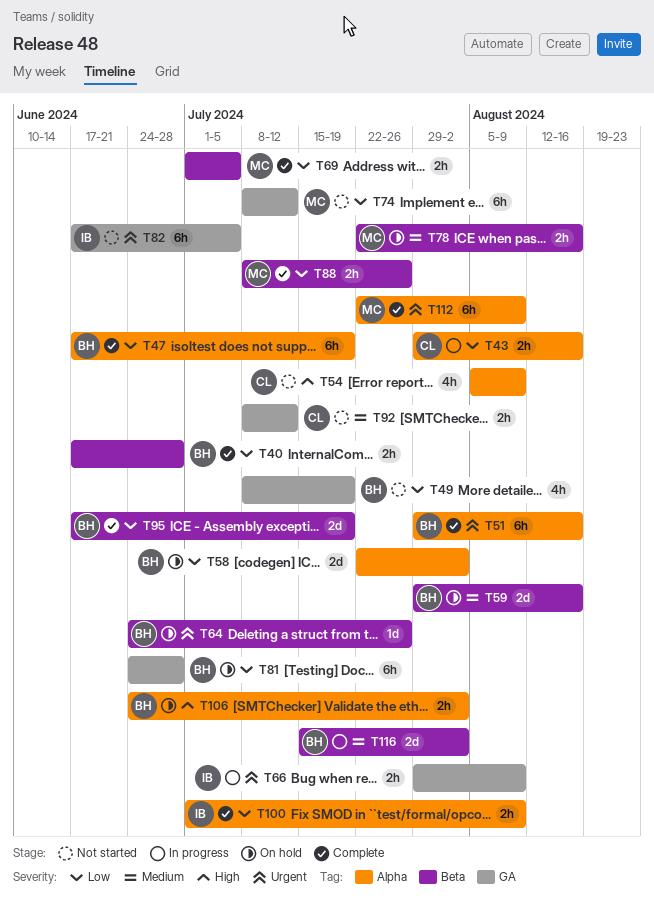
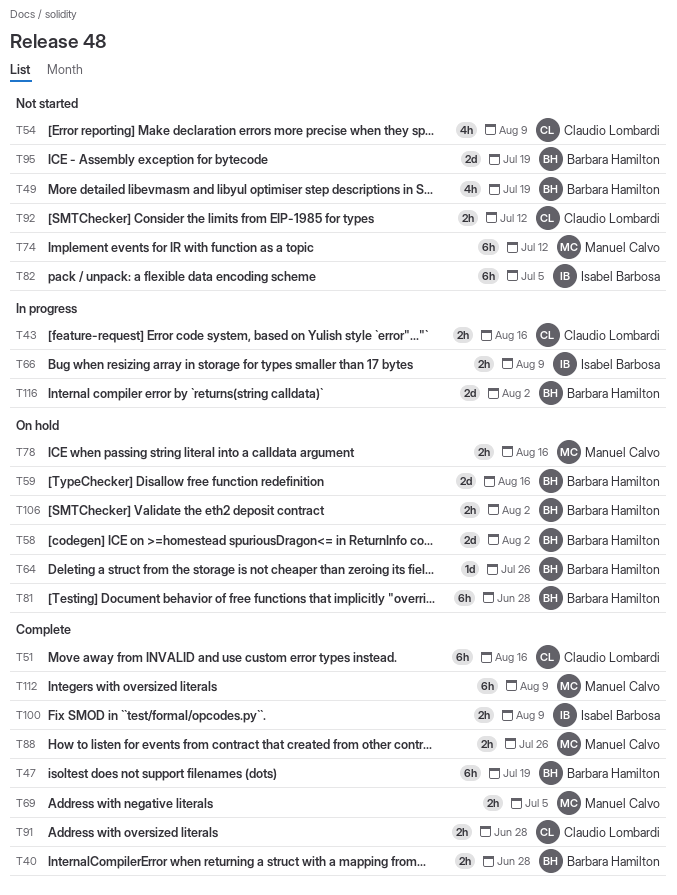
T51, owner: Barbara Hamilton -> Claudio Lombardi
T91: none -> present
T95, status: Complete -> Not started

